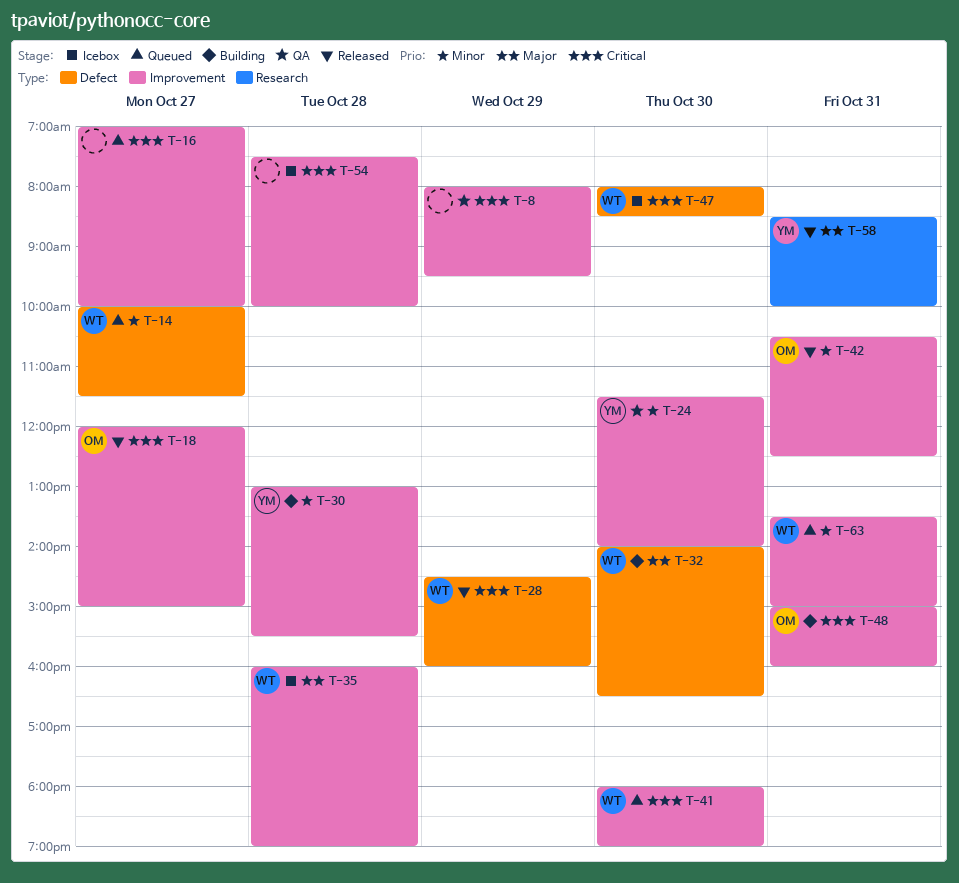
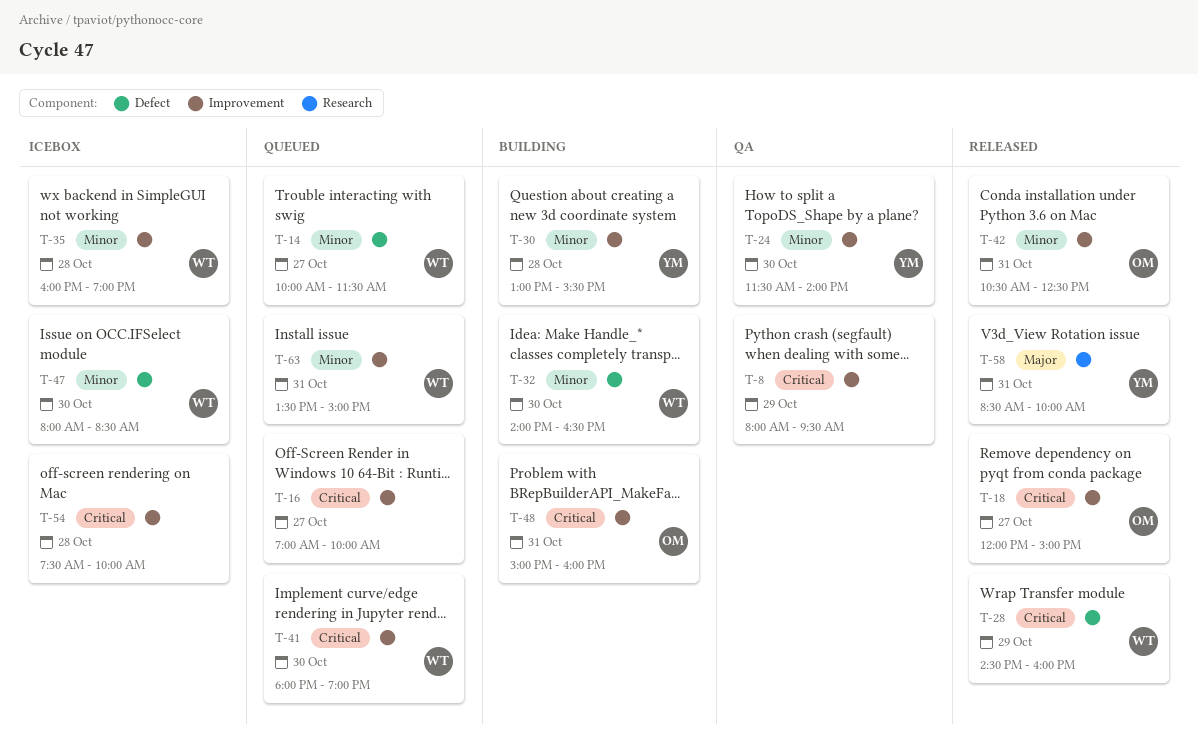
T-32, priority: Major -> Minor
T-35, priority: Major -> Minor
T-47, priority: Critical -> Minor

